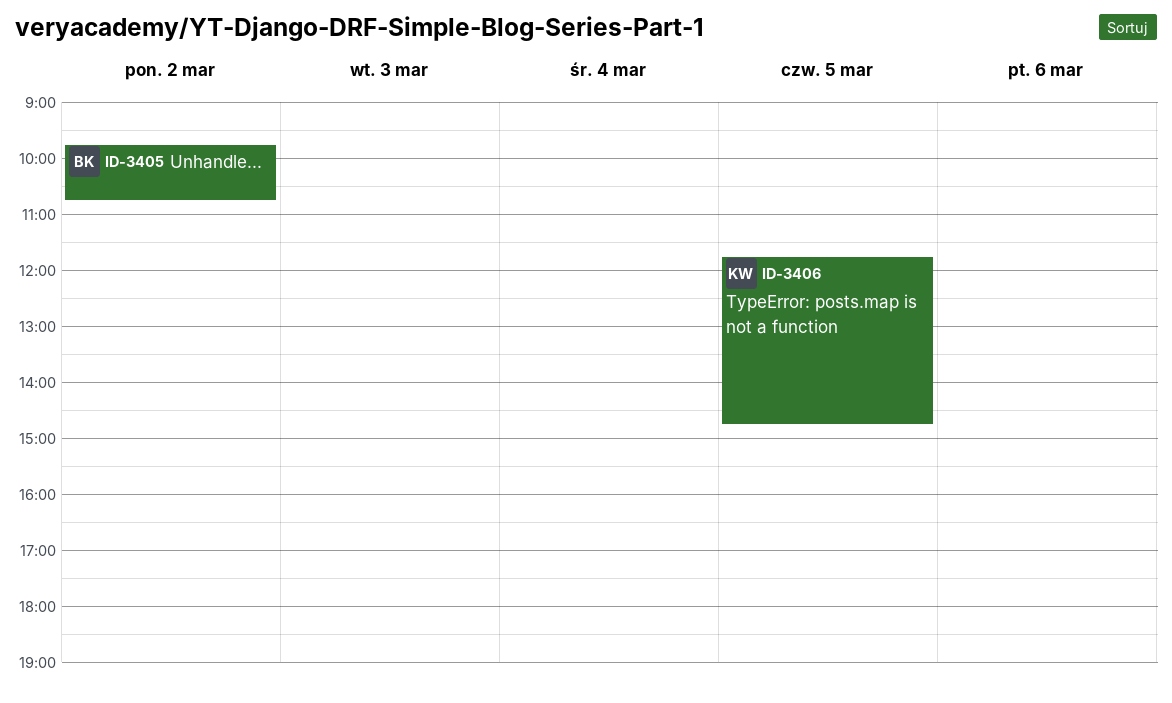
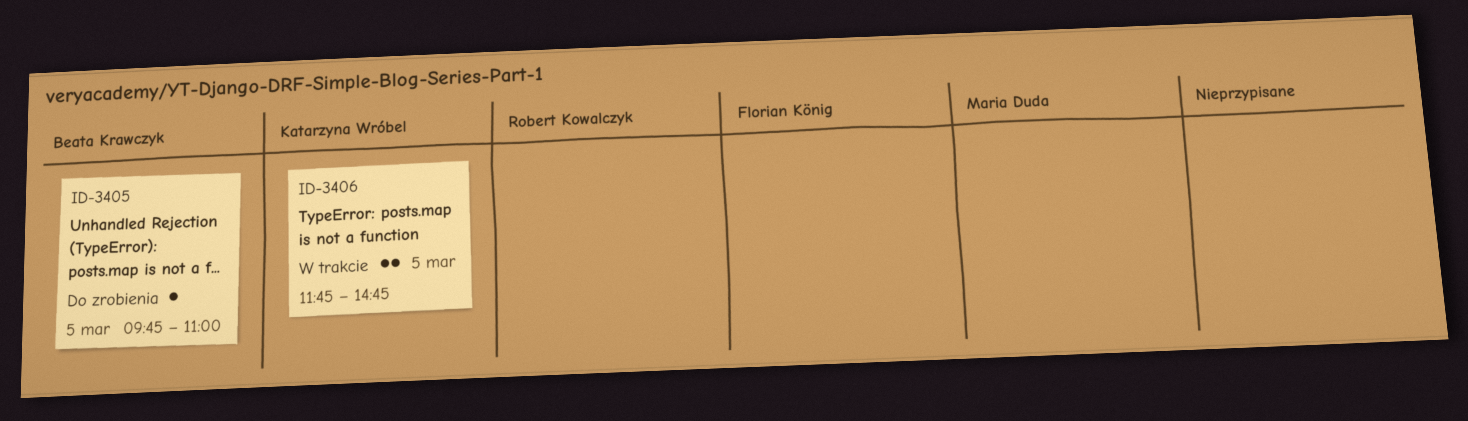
ID-3405, day: Mar 2 -> Mar 5
ID-3405, ends: 10:45 -> 11:00

